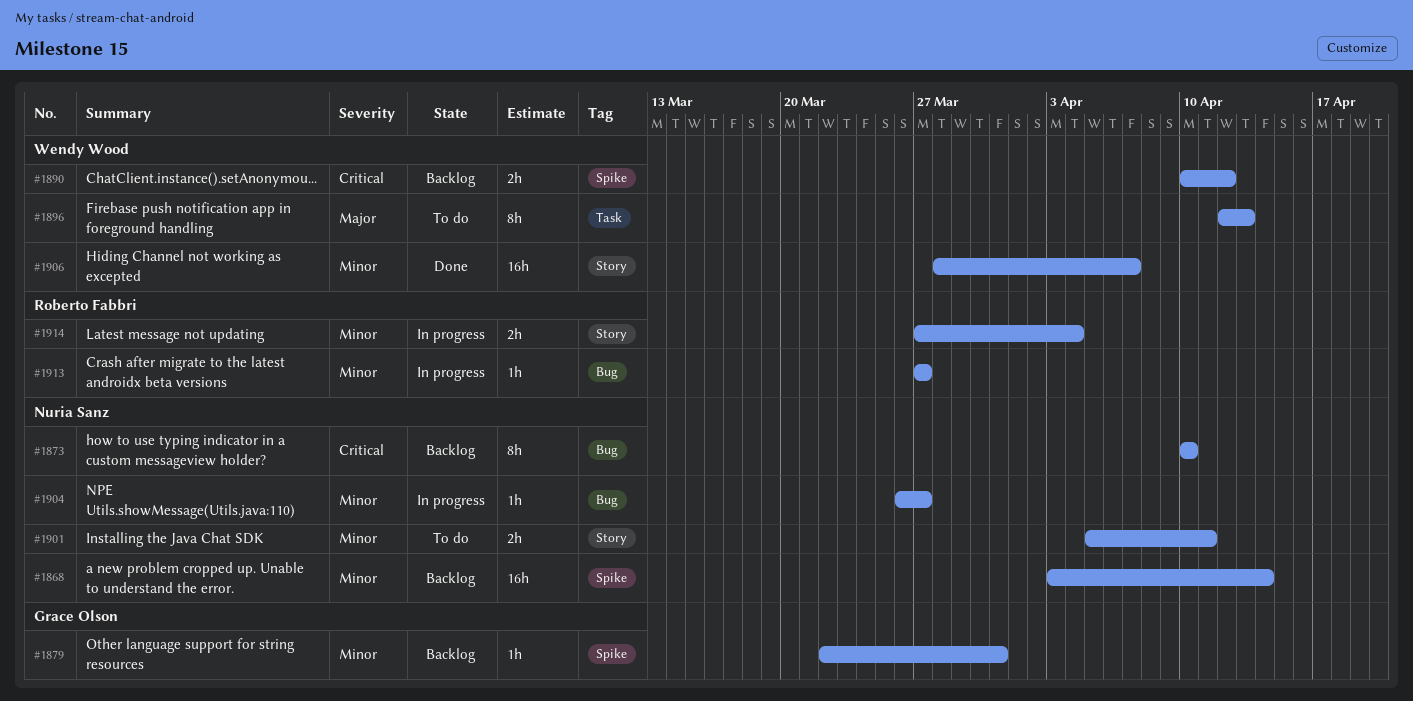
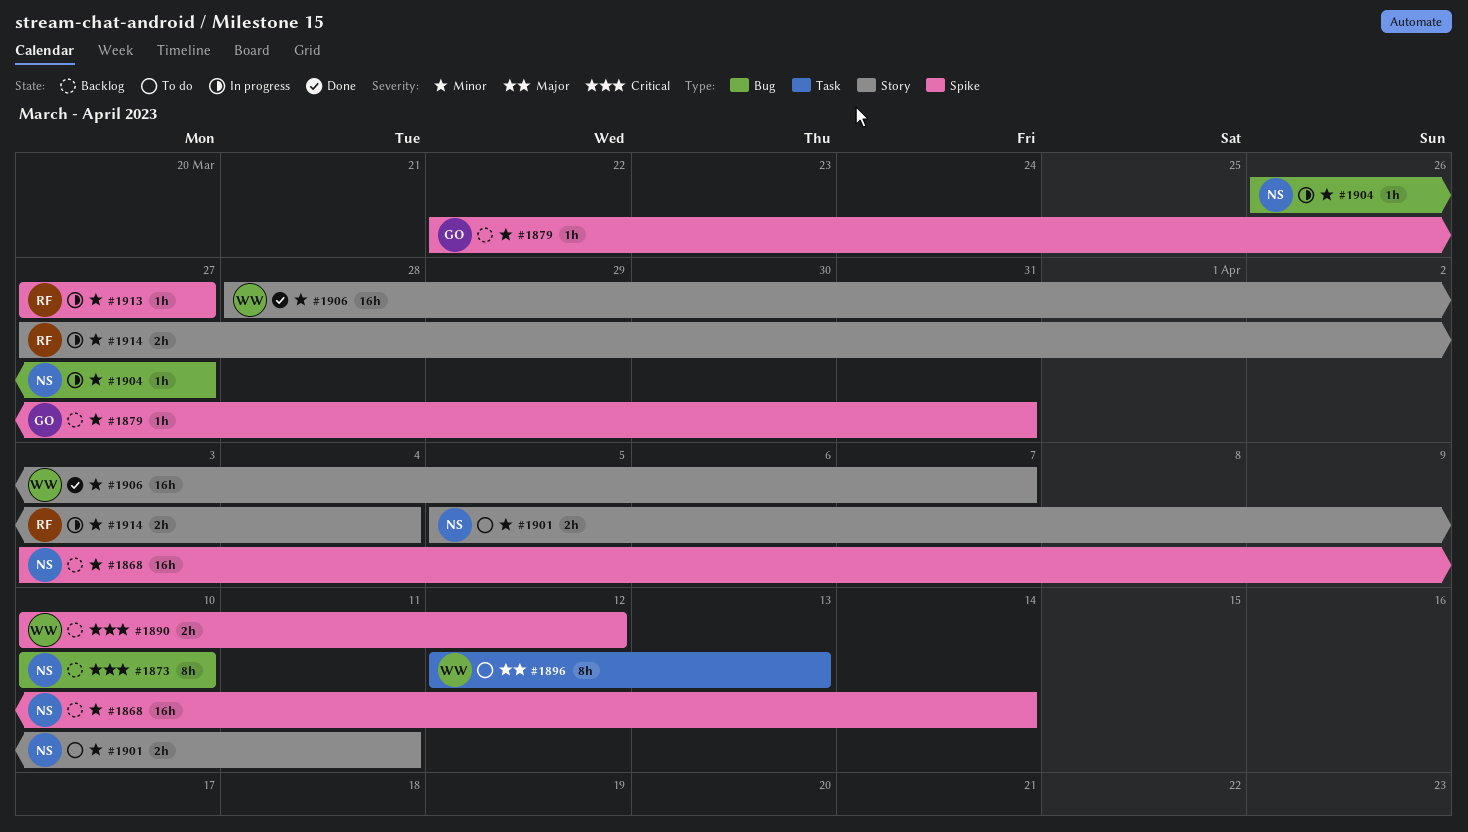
#1913, label: Bug -> Spike

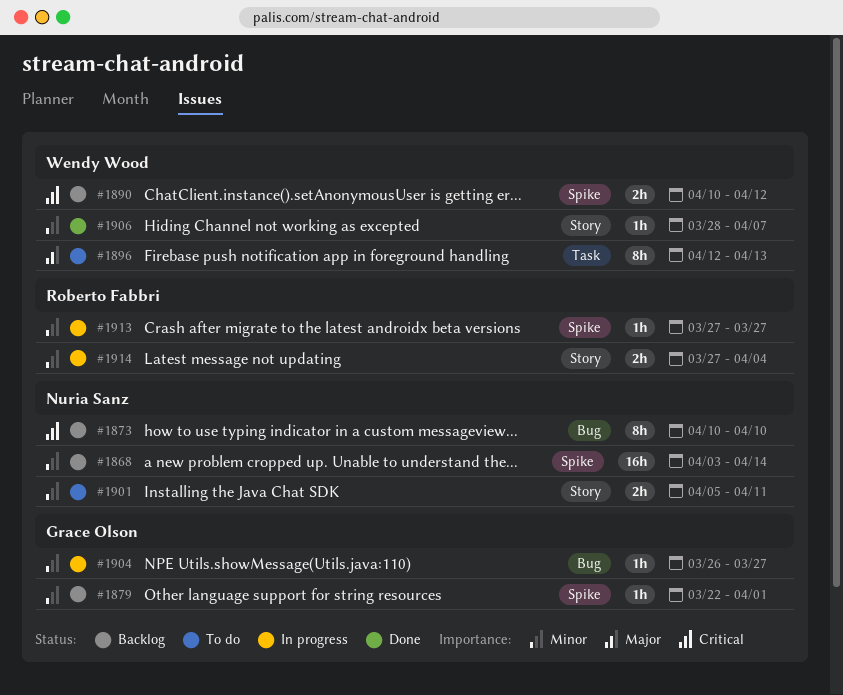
#1879, due: Mar 31 -> Apr 1
#1904, owner: Nuria Sanz -> Grace Olson
#1906, estimate: 16h -> 1h

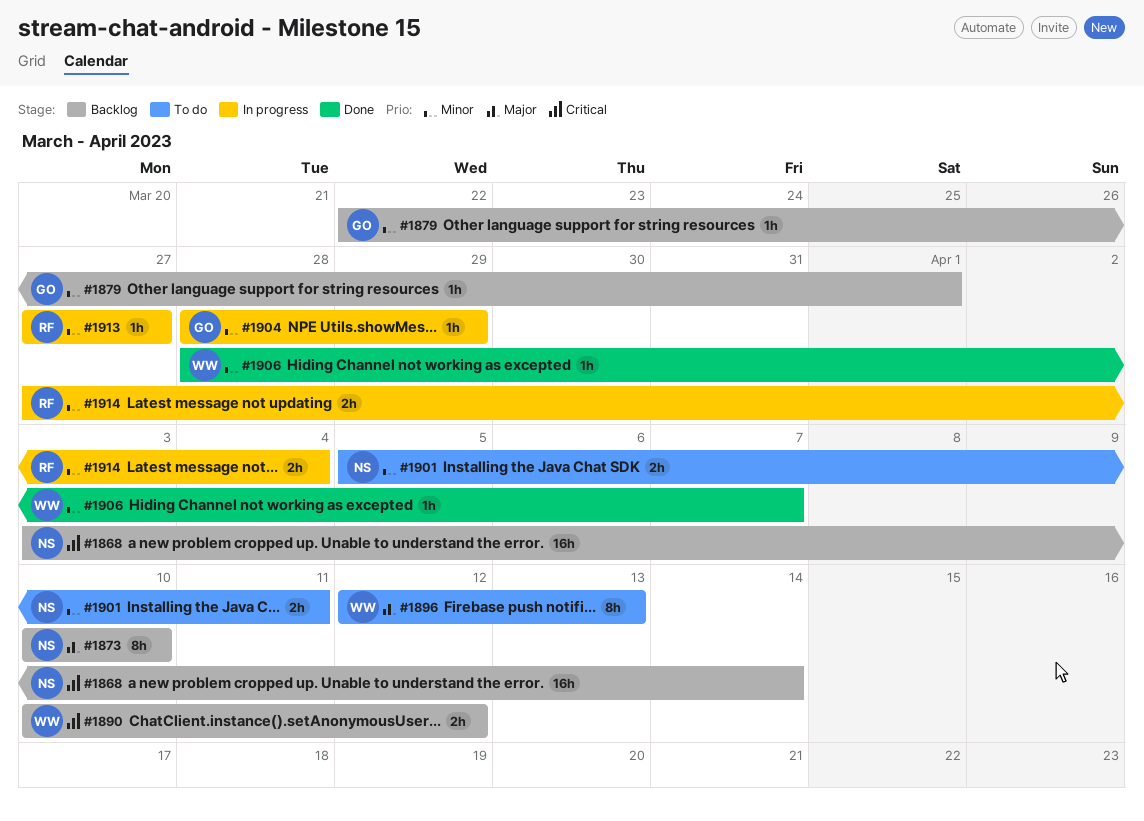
#1868, priority: Minor -> Critical
#1873, priority: Critical -> Major
#1904, start: Mar 26 -> Mar 28
#1904, due: Mar 27 -> Mar 29

